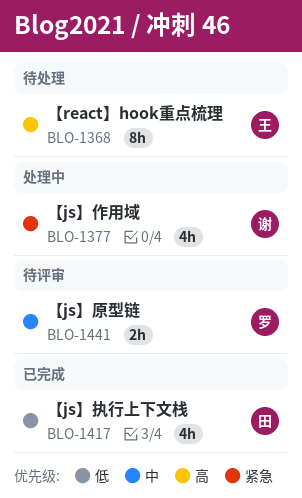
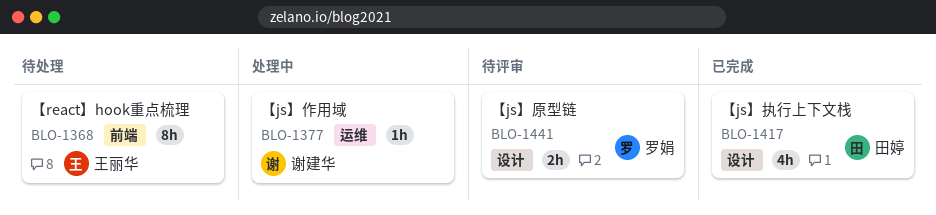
BLO-1377, estimate: 4h -> 1h

